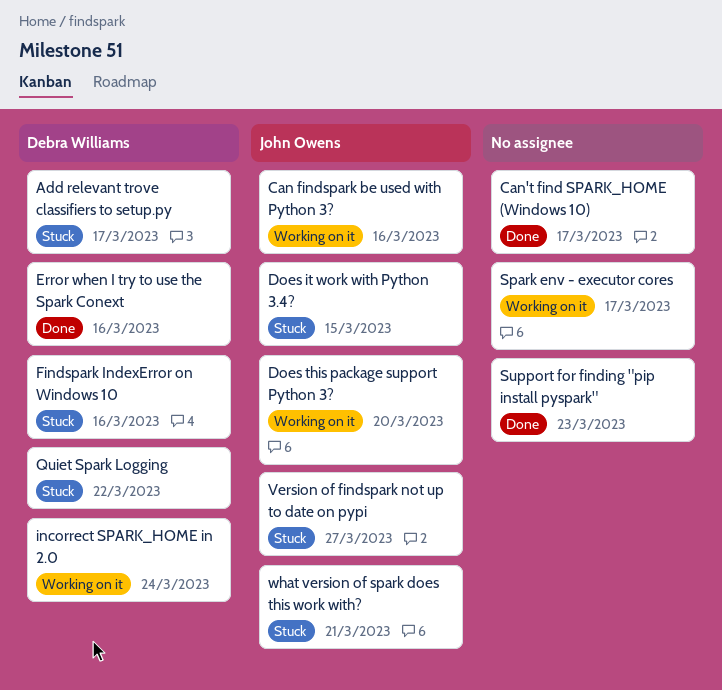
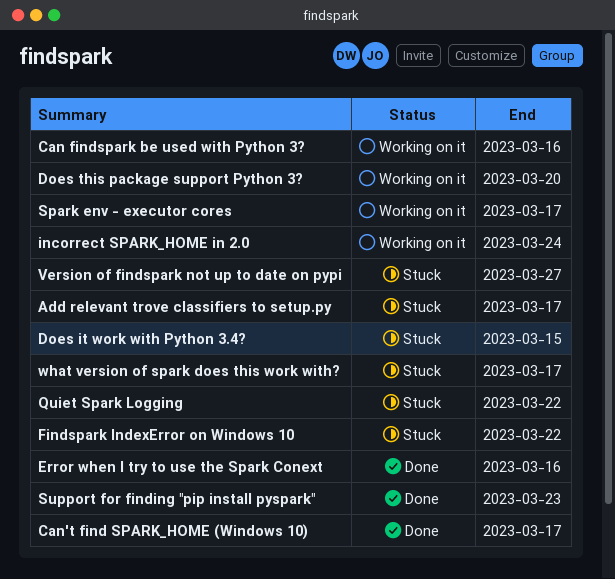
Findspark IndexError on Windows 10, due: Mar 16 -> Mar 22
what version of spark does this work with?, due: Mar 21 -> Mar 17

